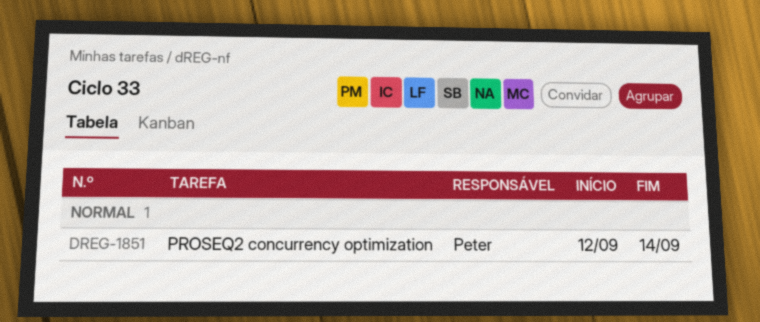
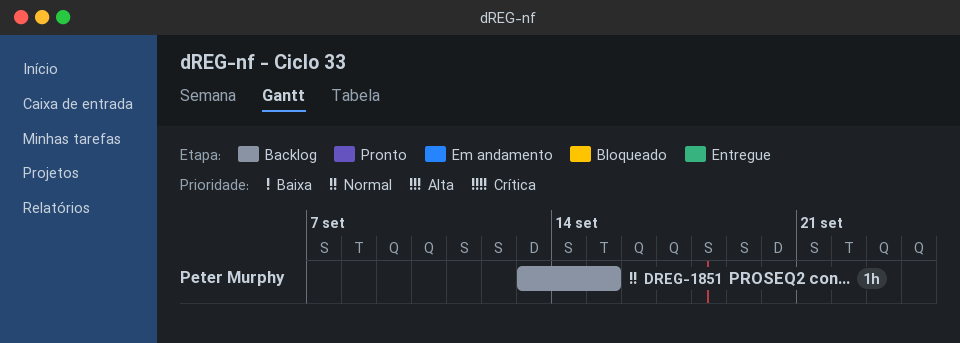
DREG-1851, start: Sep 12 -> Sep 13
DREG-1851, due: Sep 14 -> Sep 15

